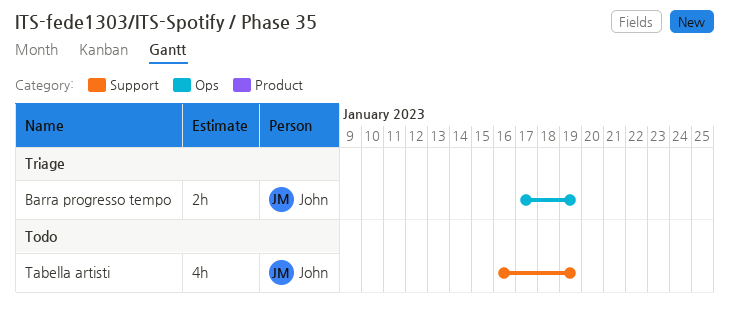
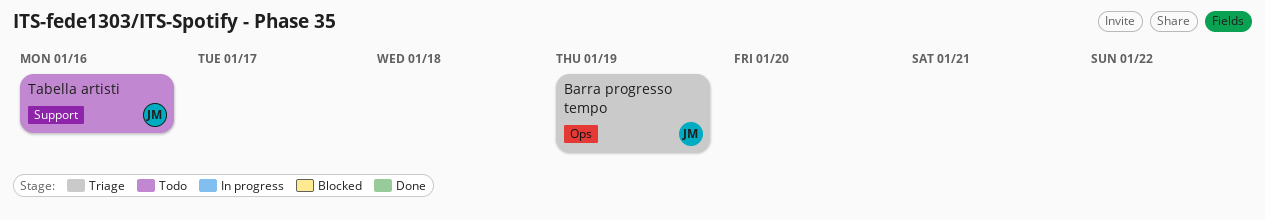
Tabella artisti, due: Jan 19 -> Jan 16

